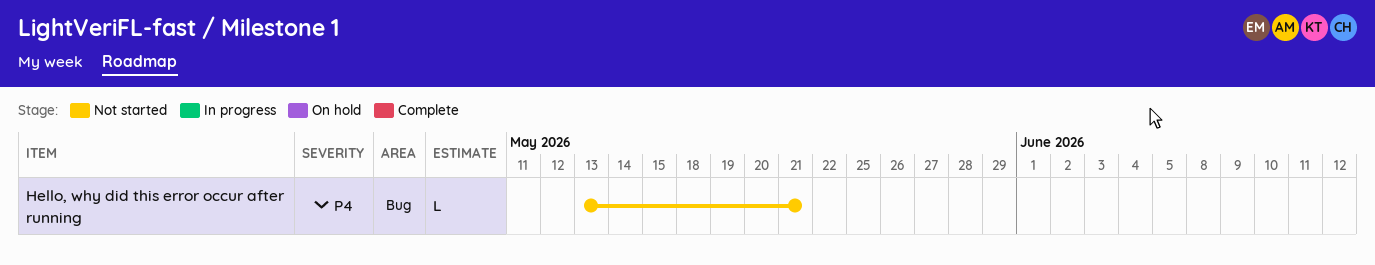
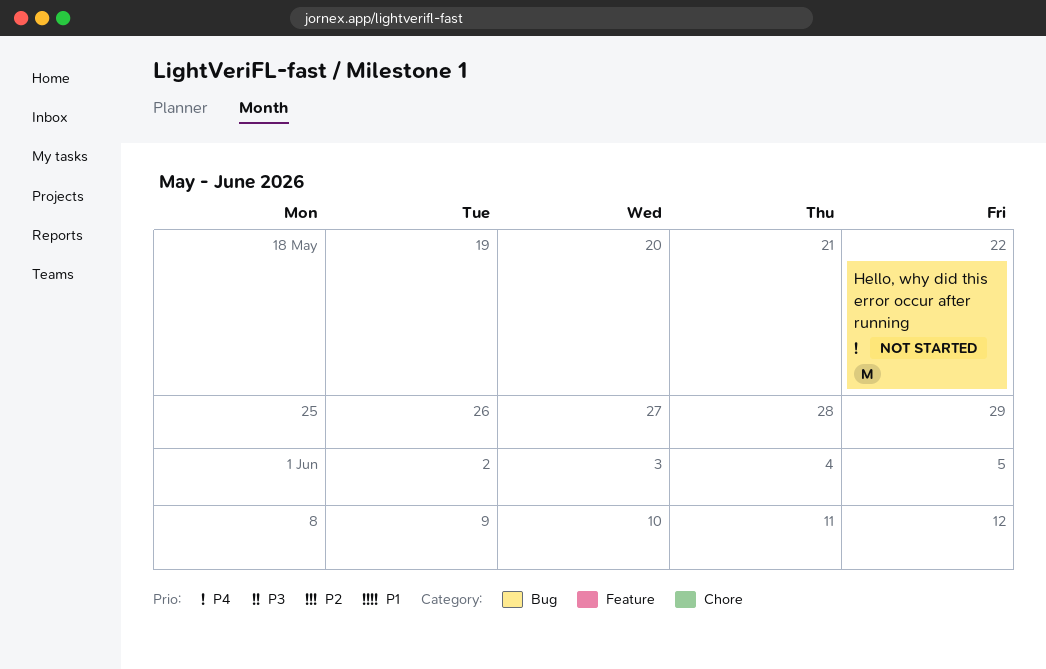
Hello, why did this error occur after running, estimate: L -> M
Hello, why did this error occur after running, due: May 21 -> May 22

